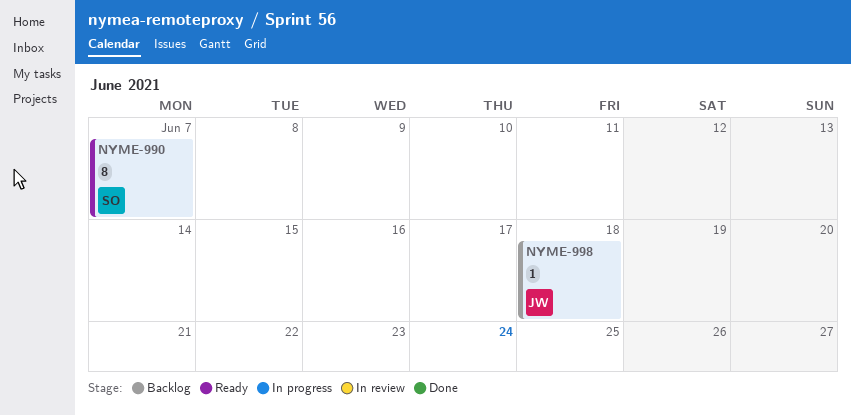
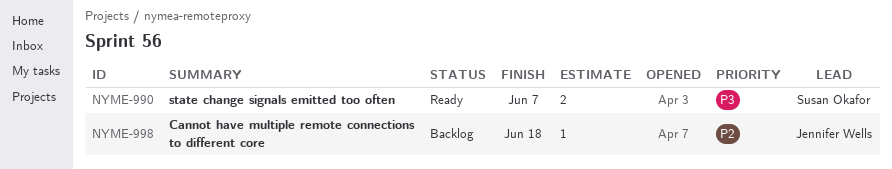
NYME-990, estimate: 8 -> 2

